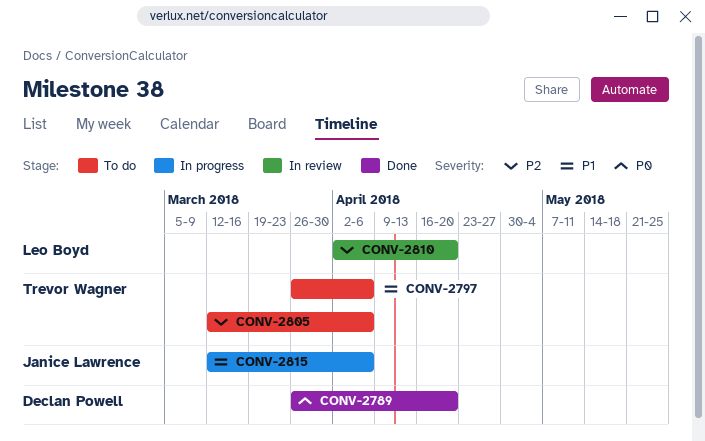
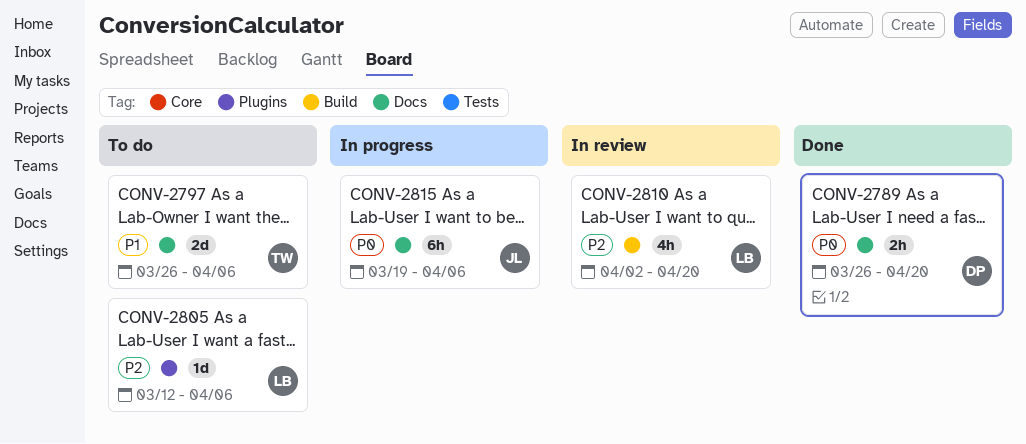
CONV-2805, owner: Trevor Wagner -> Leo Boyd
CONV-2815, priority: P1 -> P0
CONV-2815, start: Mar 12 -> Mar 19

